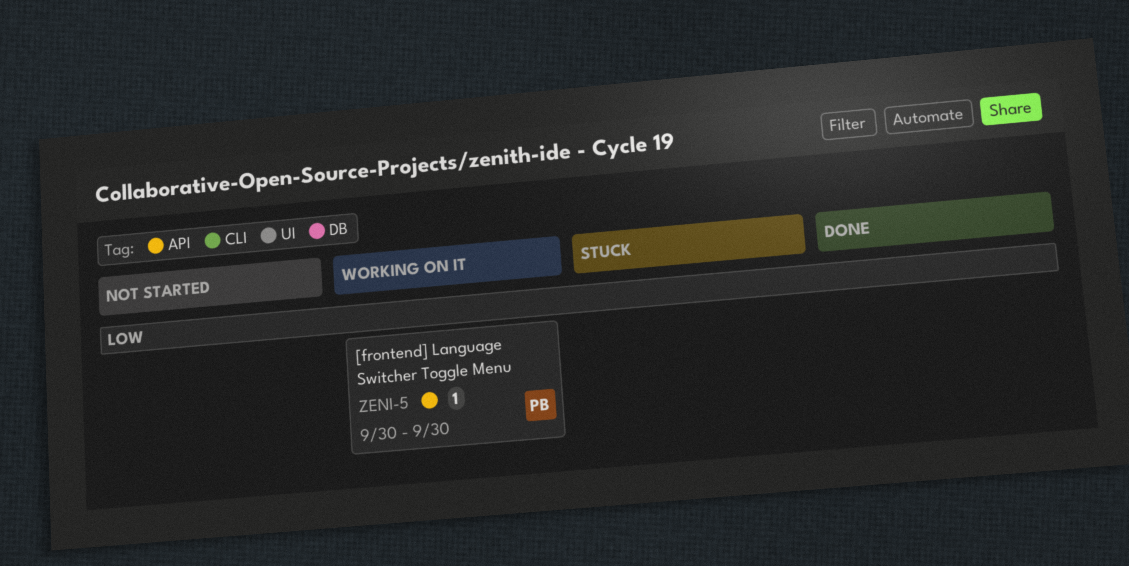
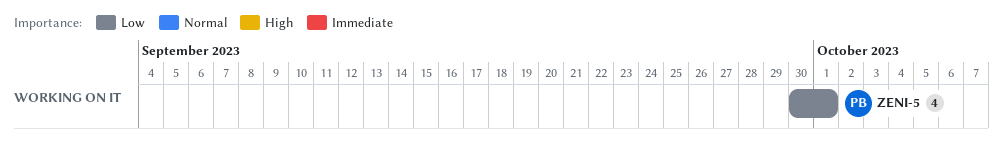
ZENI-5, estimate: 1 -> 4
ZENI-5, due: Sep 30 -> Oct 1

